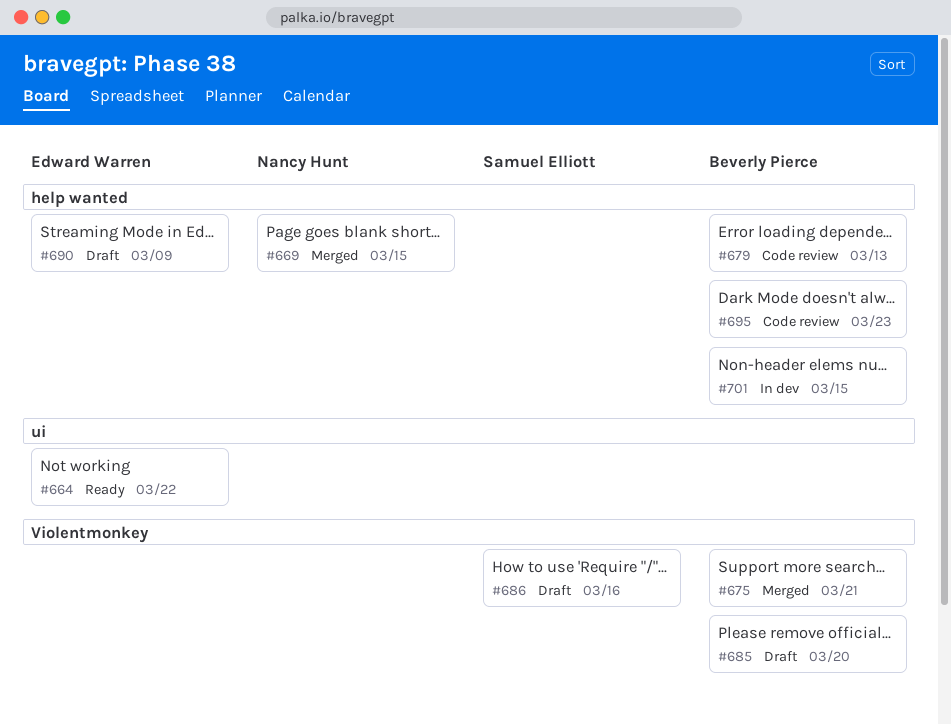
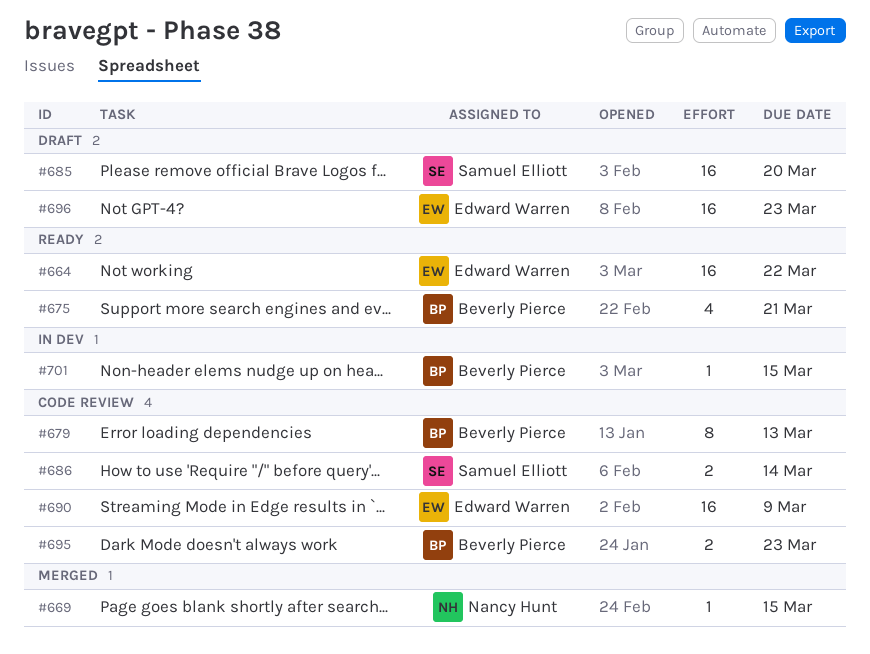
#675, status: Merged -> Ready
#685, owner: Beverly Pierce -> Samuel Elliott
#686, status: Draft -> Code review
#686, due: Mar 16 -> Mar 14
#690, status: Draft -> Code review
#696: none -> present

